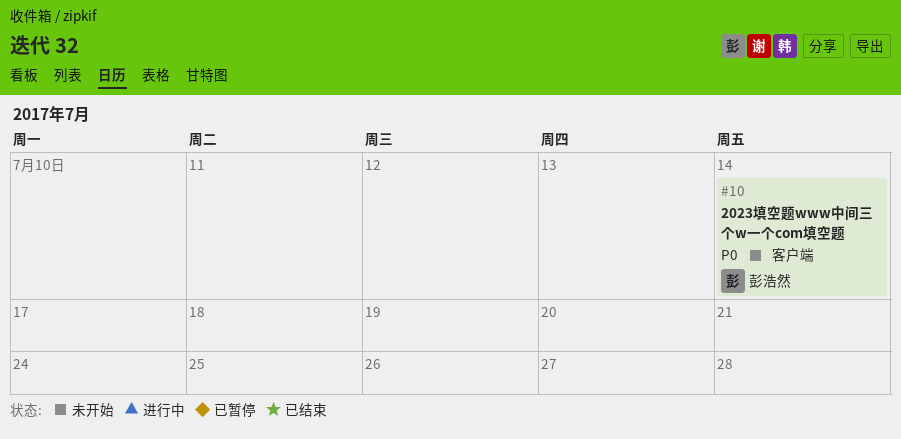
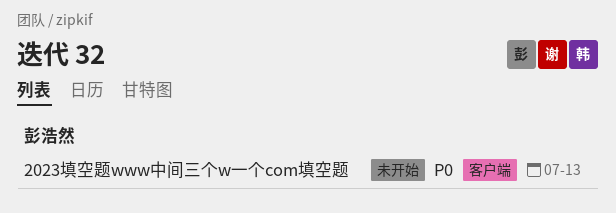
2023填空题www中间三个w一个com填空题, due: Jul 14 -> Jul 13

